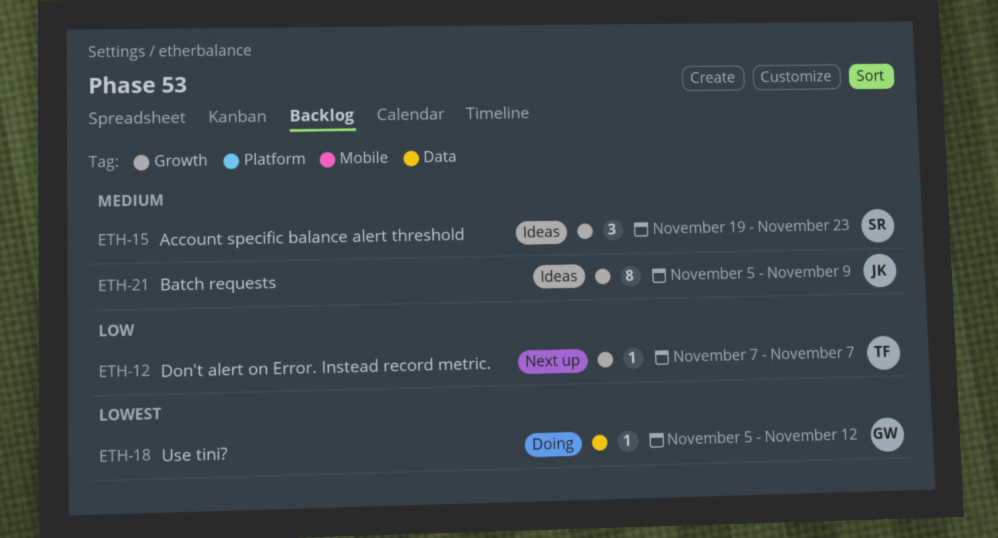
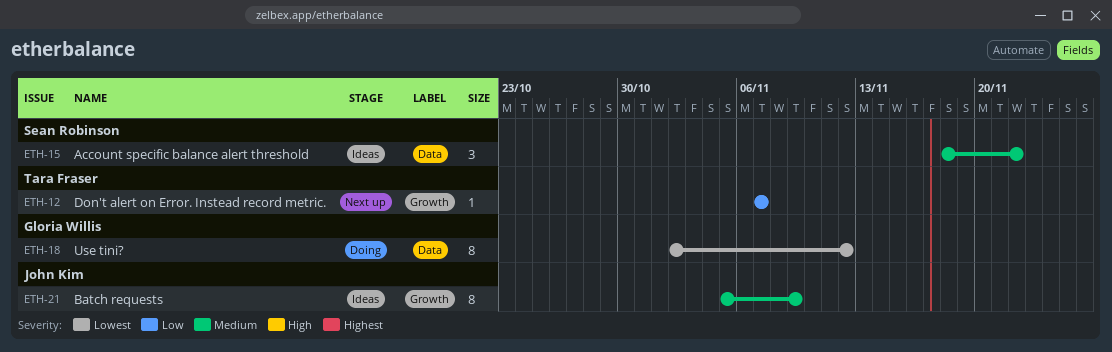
ETH-15, label: Growth -> Data
ETH-15, start: Nov 19 -> Nov 18
ETH-15, due: Nov 23 -> Nov 22
ETH-18, estimate: 1 -> 8
ETH-18, start: Nov 5 -> Nov 2

